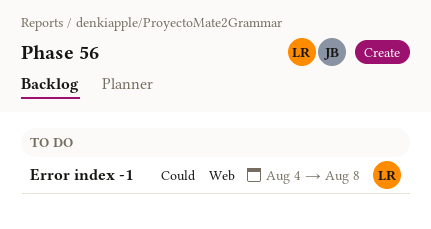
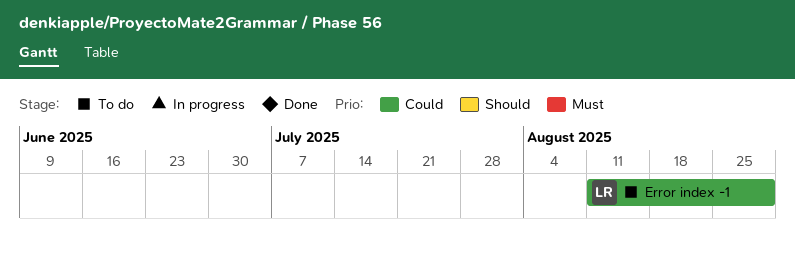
Error index -1, start: Aug 4 -> Aug 11
Error index -1, due: Aug 8 -> Aug 29

